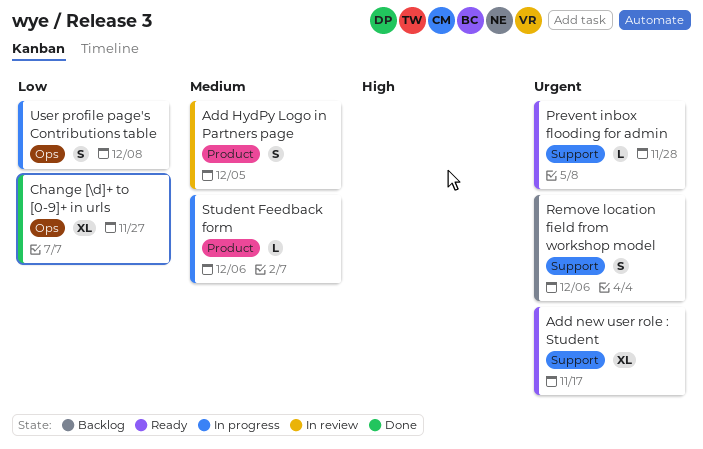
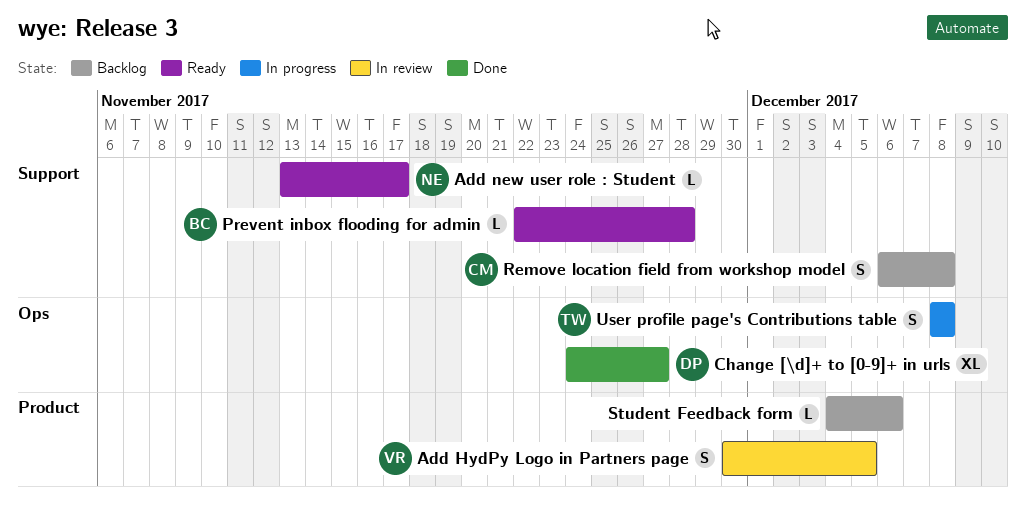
Add new user role : Student, estimate: XL -> L
Remove location field from workshop model, due: Dec 6 -> Dec 8
Student Feedback form, status: In progress -> Backlog

